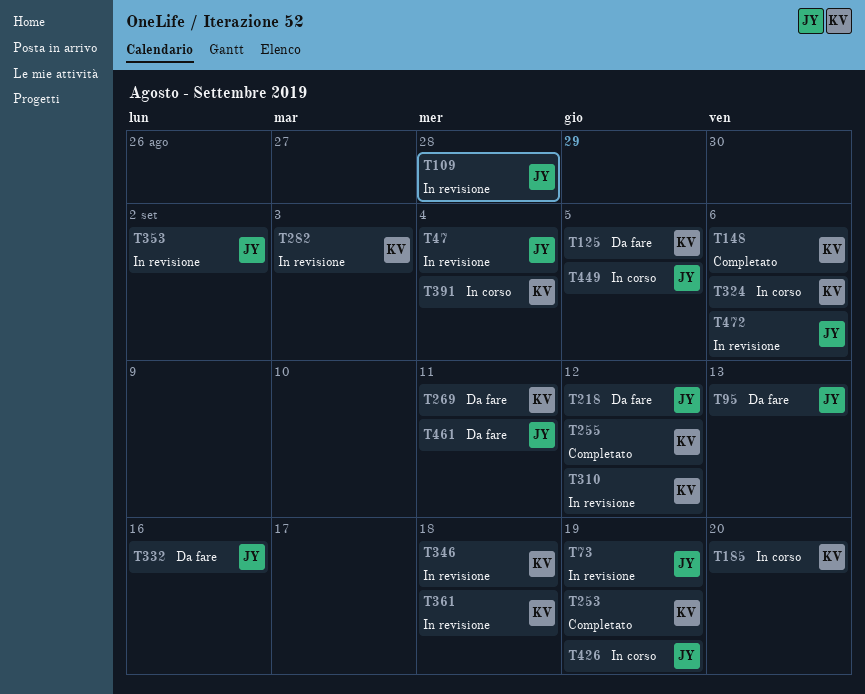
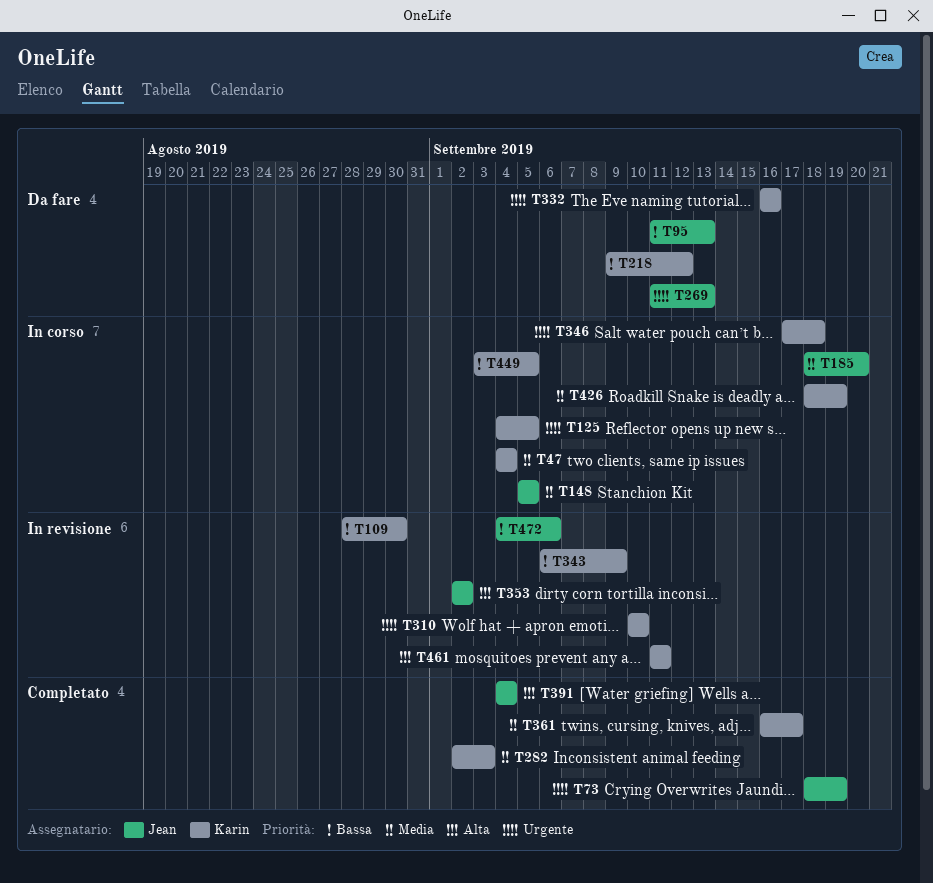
T47, status: In revisione -> In corso
T47, owner: Jean -> Karin
T73, status: In revisione -> Completato
T109, owner: Jean -> Karin
T109, due: Aug 28 -> Aug 30
T125, status: Da fare -> In corso
T148, status: Completato -> In corso
T148, owner: Karin -> Jean
T148, due: Sep 6 -> Sep 5
T185, owner: Karin -> Jean
T218, owner: Jean -> Karin
T253: present -> none
T255: present -> none
T269, owner: Karin -> Jean
T269, due: Sep 11 -> Sep 13
T282, status: In revisione -> Completato
T310, due: Sep 12 -> Sep 10
T324: present -> none
T332, owner: Jean -> Karin
T343: none -> present
T346, status: In revisione -> In corso
T361, status: In revisione -> Completato
T361, due: Sep 18 -> Sep 17
T391, status: In corso -> Completato
T391, owner: Karin -> Jean
T426, owner: Jean -> Karin
T449, owner: Jean -> Karin
T461, status: Da fare -> In revisione
T461, owner: Jean -> Karin

